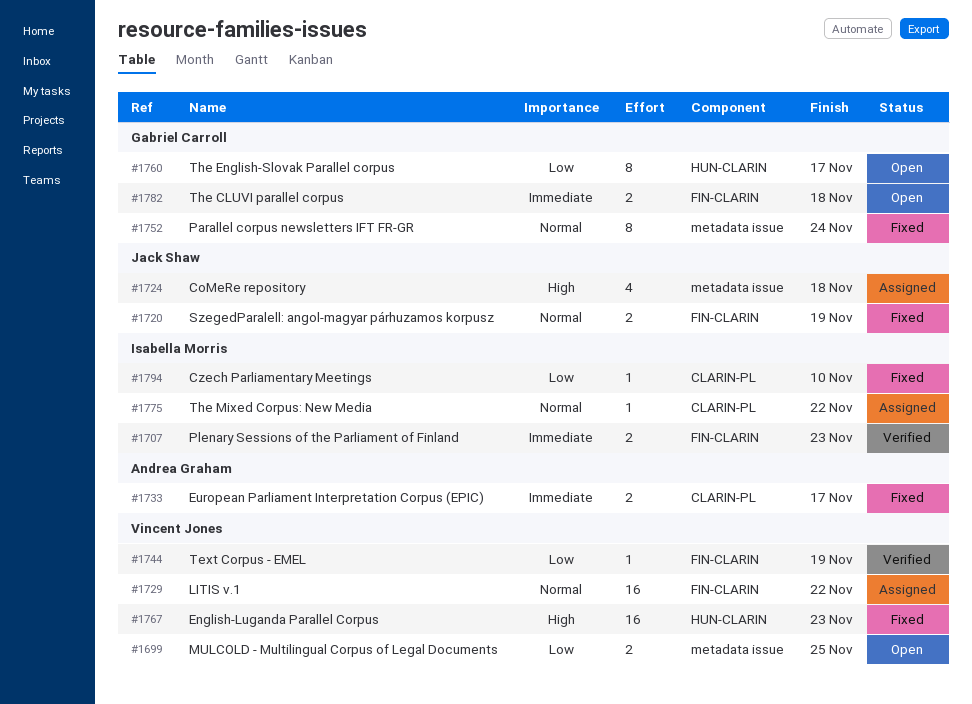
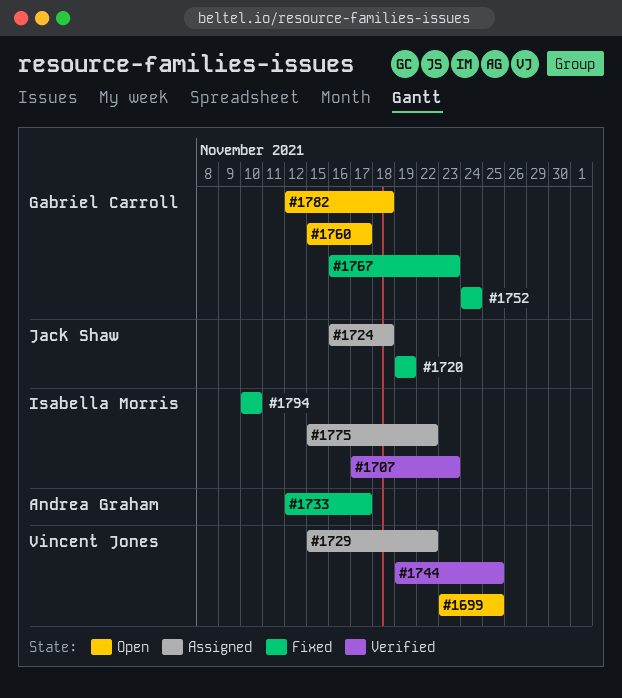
#1744, due: Nov 19 -> Nov 25
#1767, owner: Vincent Jones -> Gabriel Carroll

